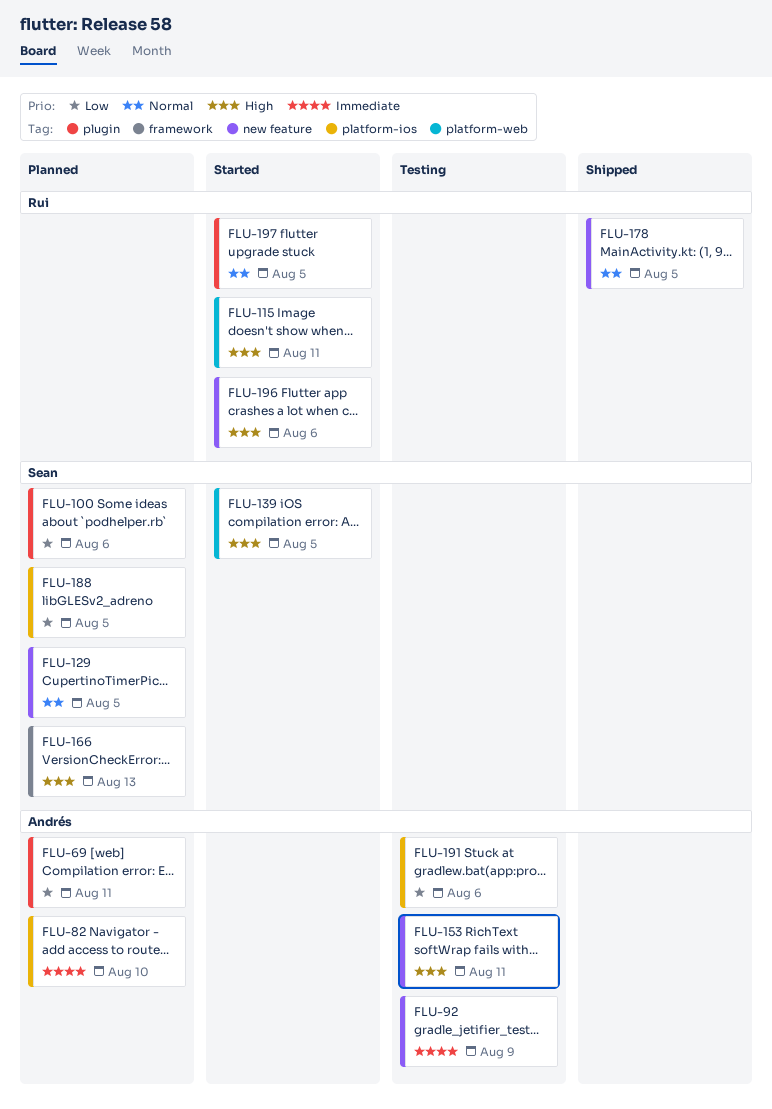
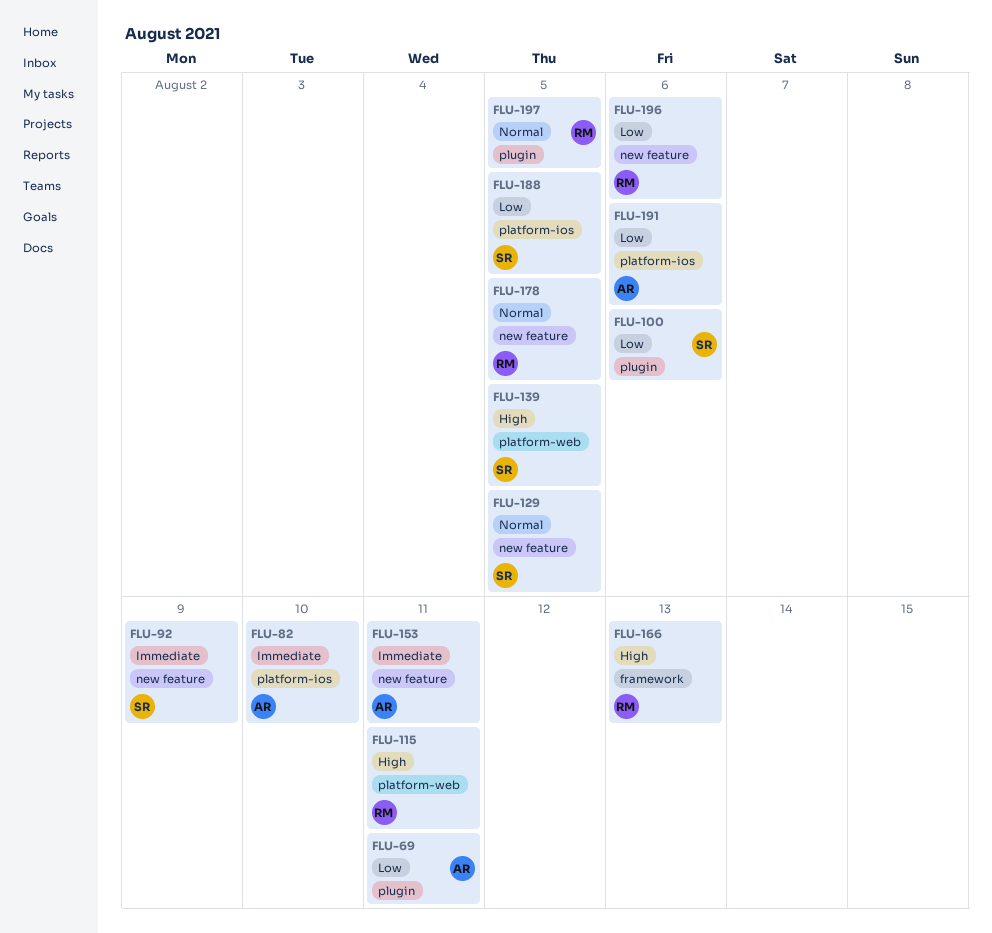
FLU-92, owner: Andrés -> Sean
FLU-153, priority: High -> Immediate
FLU-166, owner: Sean -> Rui
FLU-196, priority: High -> Low

